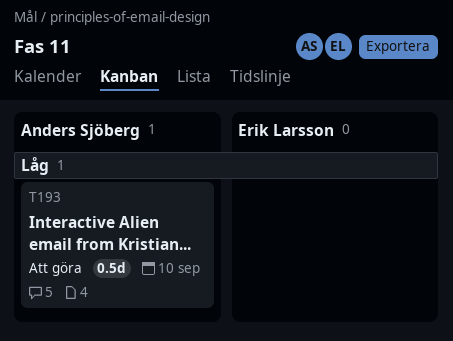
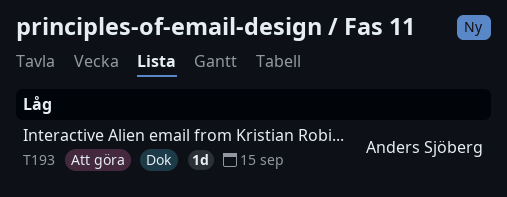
T193, estimate: 0.5d -> 1d
T193, due: Sep 10 -> Sep 15

